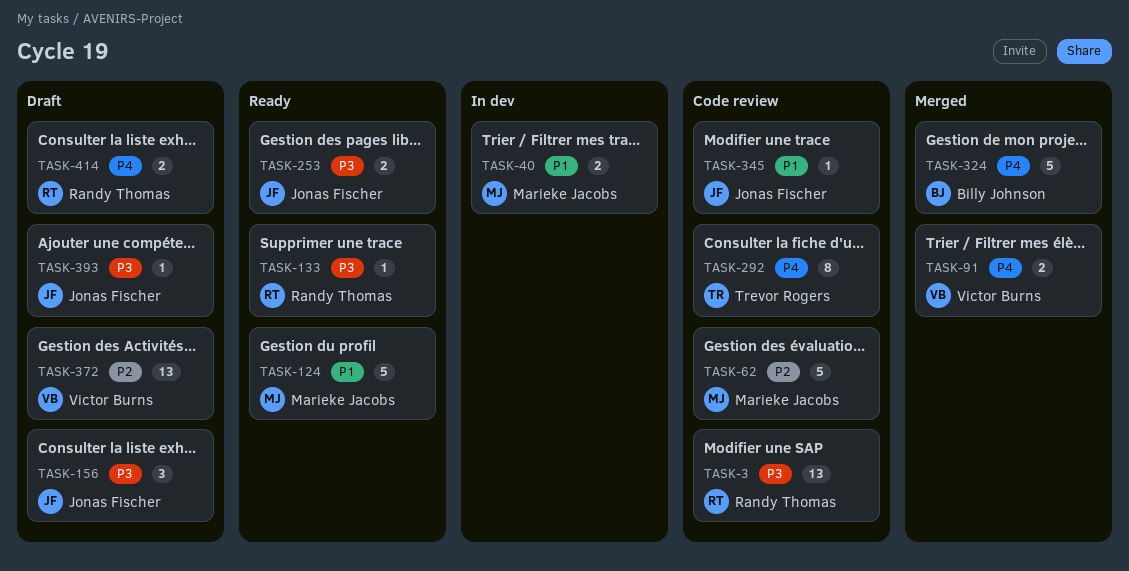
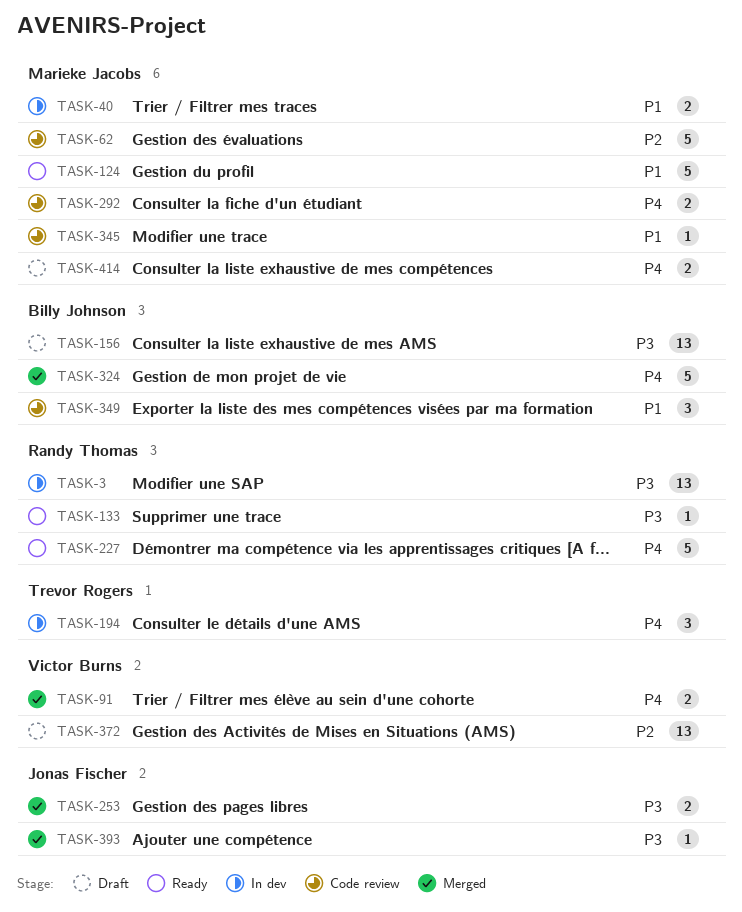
TASK-3, status: Code review -> In dev
TASK-156, owner: Jonas Fischer -> Billy Johnson
TASK-156, estimate: 3 -> 13
TASK-194: none -> present
TASK-227: none -> present
TASK-253, status: Ready -> Merged
TASK-292, owner: Trevor Rogers -> Marieke Jacobs
TASK-292, estimate: 8 -> 2
TASK-345, owner: Jonas Fischer -> Marieke Jacobs
TASK-349: none -> present
TASK-393, status: Draft -> Merged
TASK-414, owner: Randy Thomas -> Marieke Jacobs

